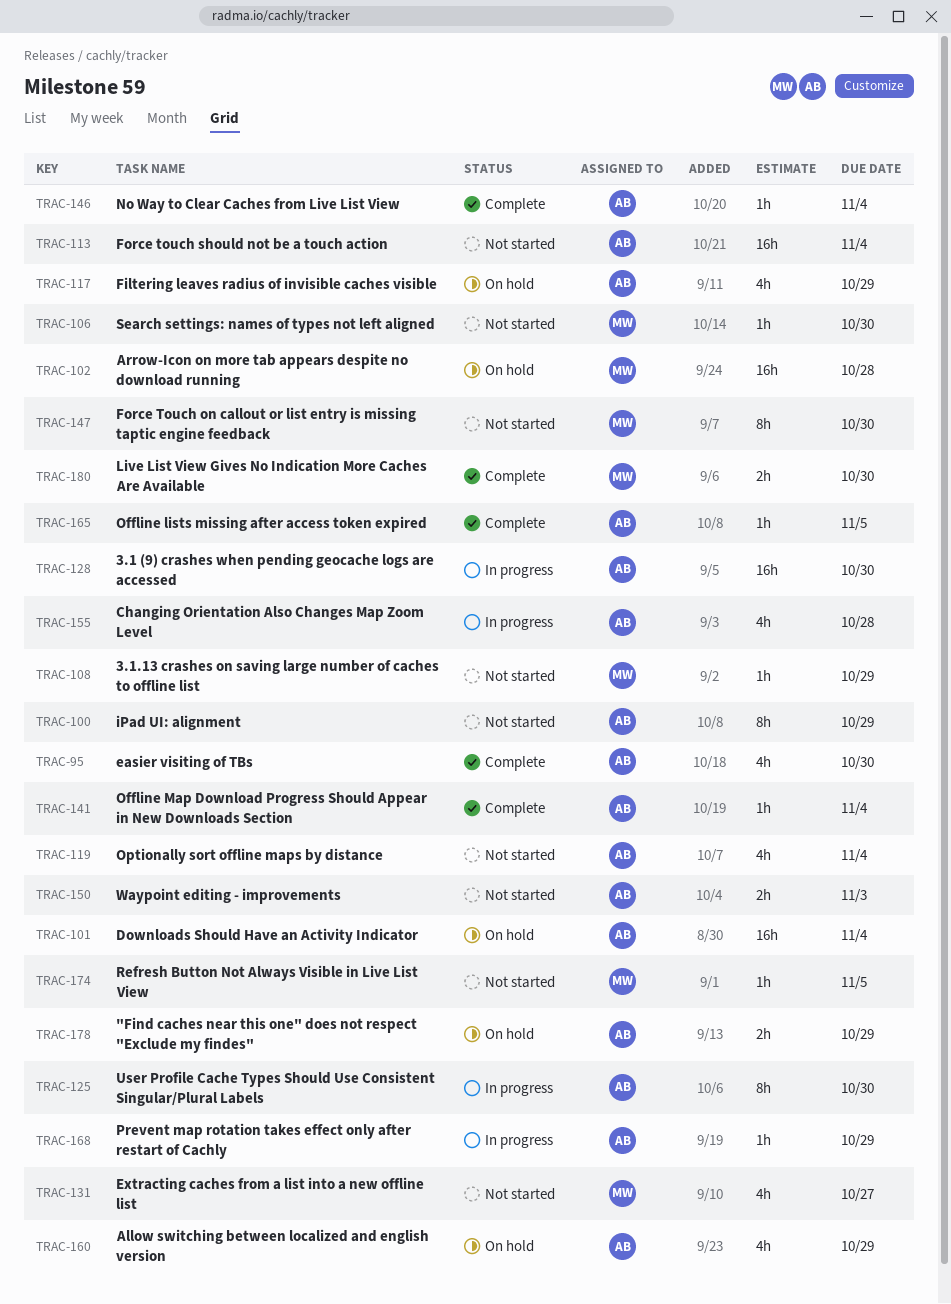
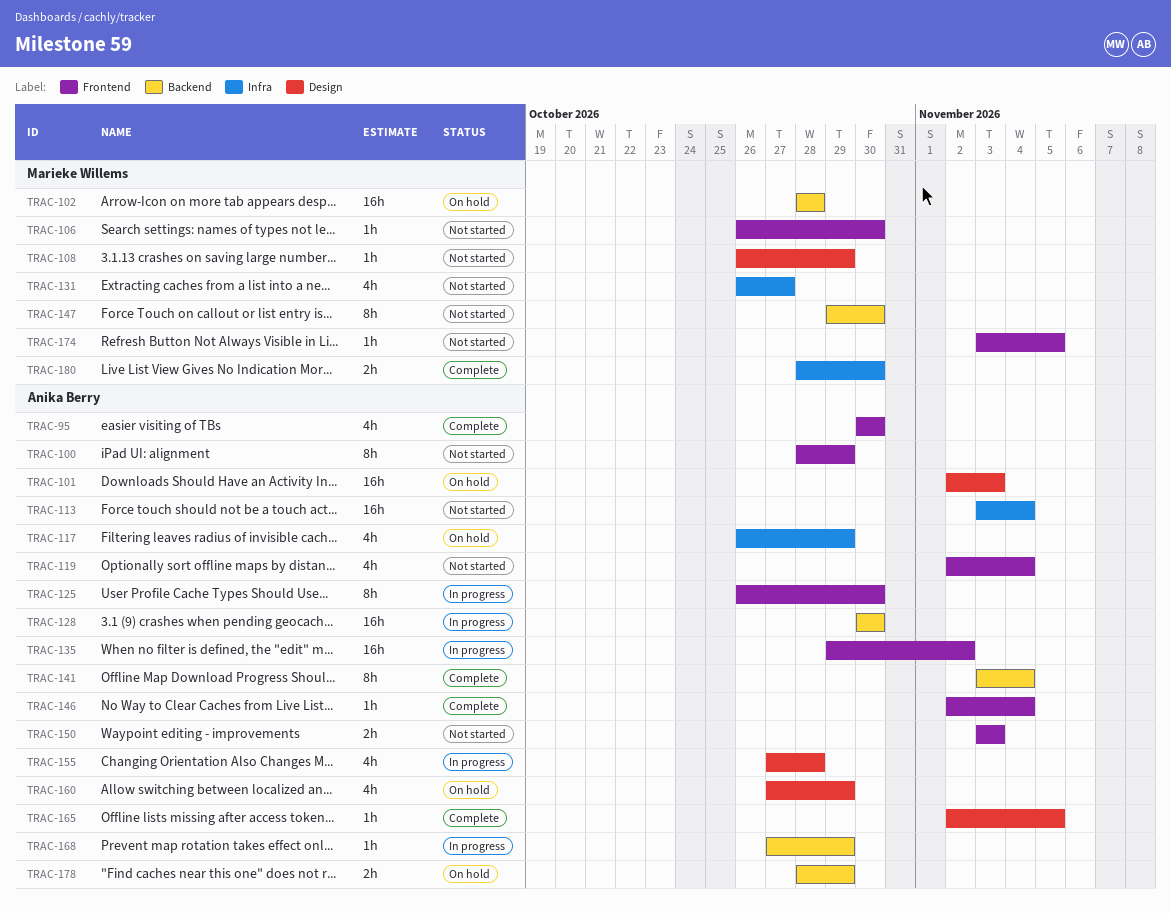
TRAC-101, due: Nov 4 -> Nov 3
TRAC-135: none -> present
TRAC-141, estimate: 1h -> 8h

